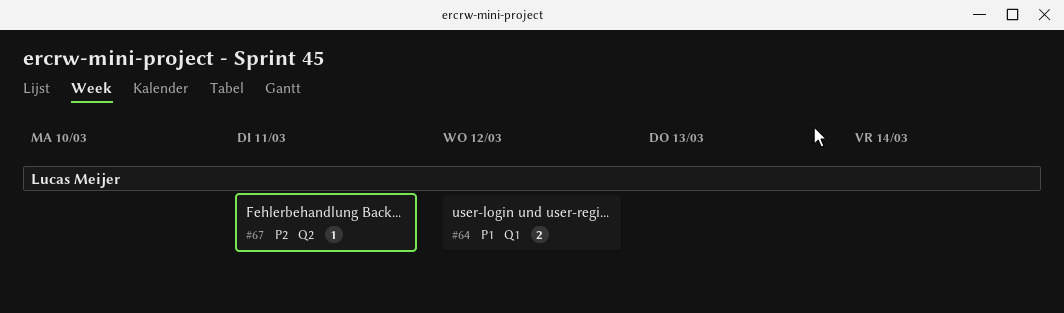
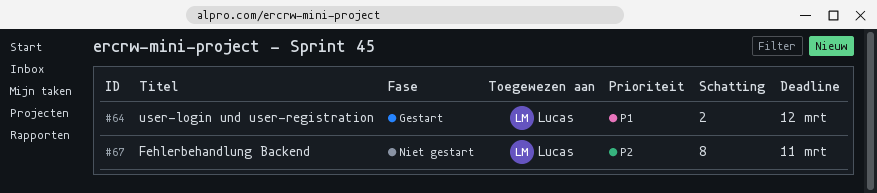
#67, estimate: 1 -> 8

